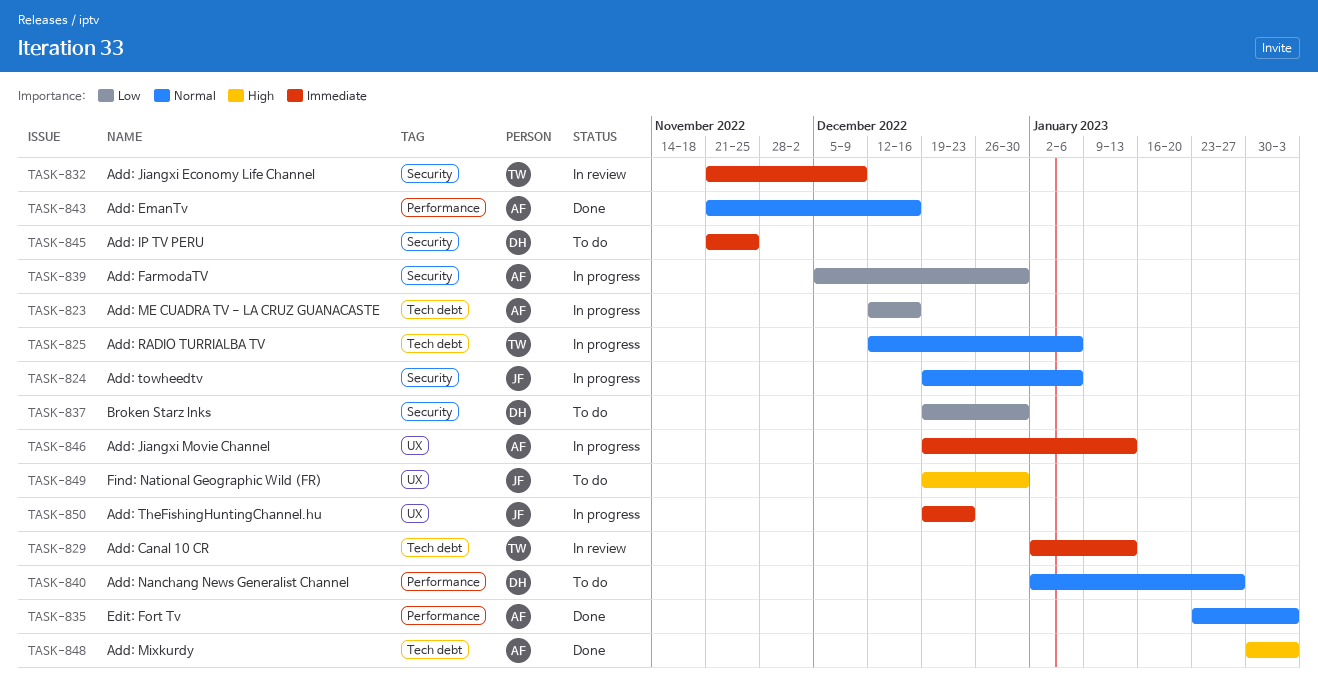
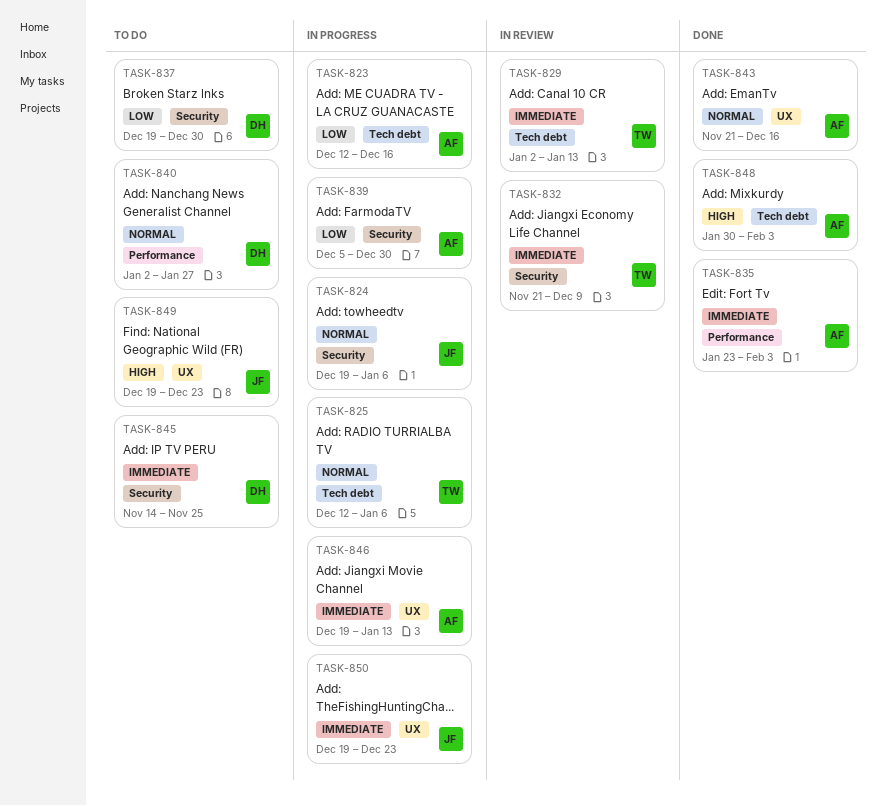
TASK-835, priority: Normal -> Immediate
TASK-843, label: Performance -> UX
TASK-845, start: Nov 21 -> Nov 14
TASK-849, due: Dec 30 -> Dec 23

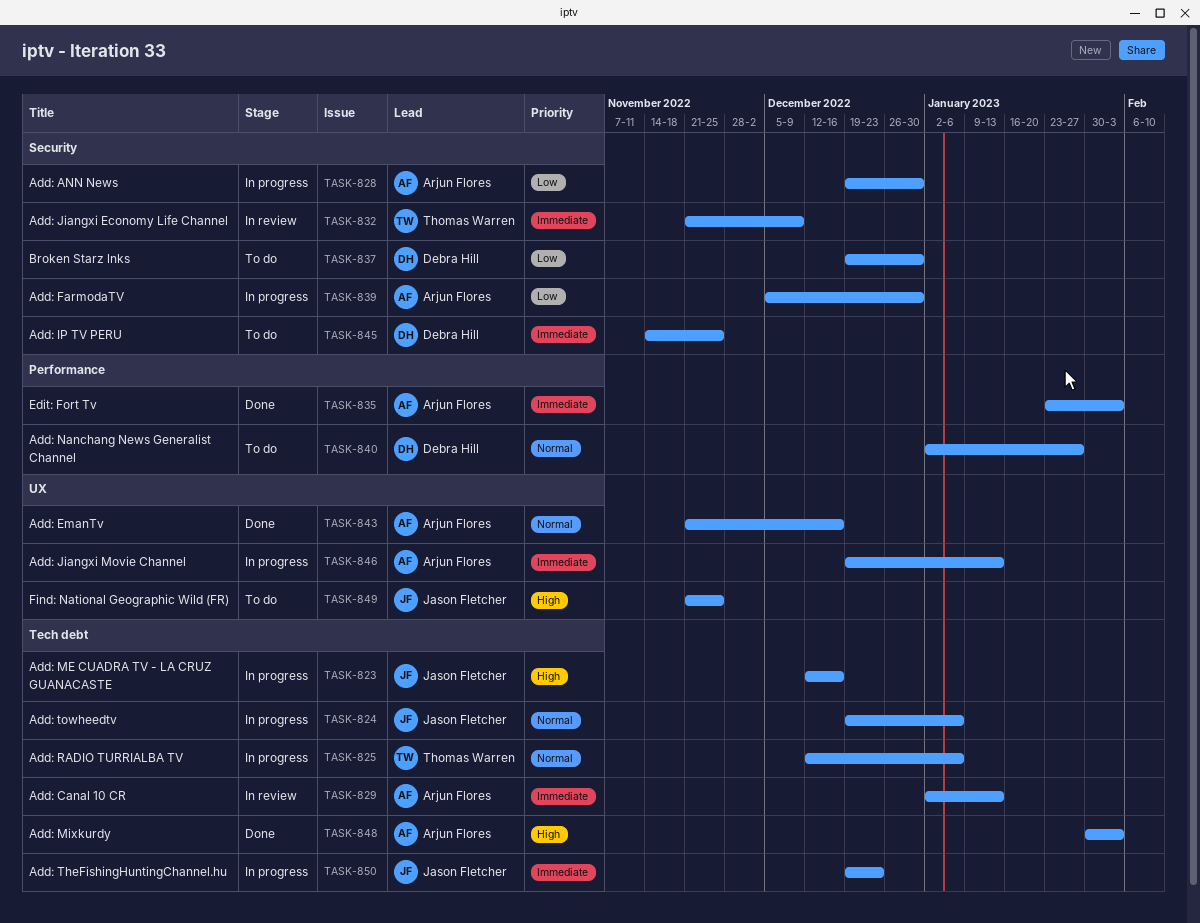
TASK-823, owner: Arjun Flores -> Jason Fletcher
TASK-823, priority: Low -> High
TASK-824, label: Security -> Tech debt
TASK-828: none -> present
TASK-829, owner: Thomas Warren -> Arjun Flores
TASK-849, start: Dec 19 -> Nov 21
TASK-849, due: Dec 23 -> Nov 25
TASK-850, label: UX -> Tech debt

